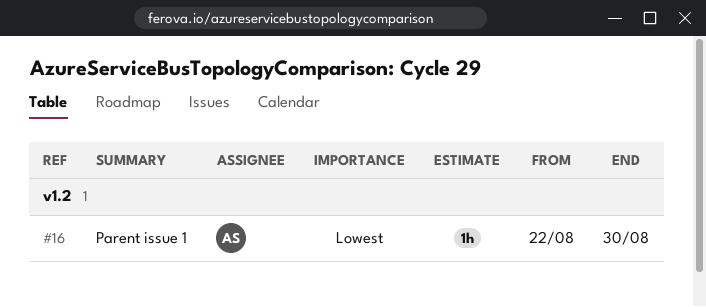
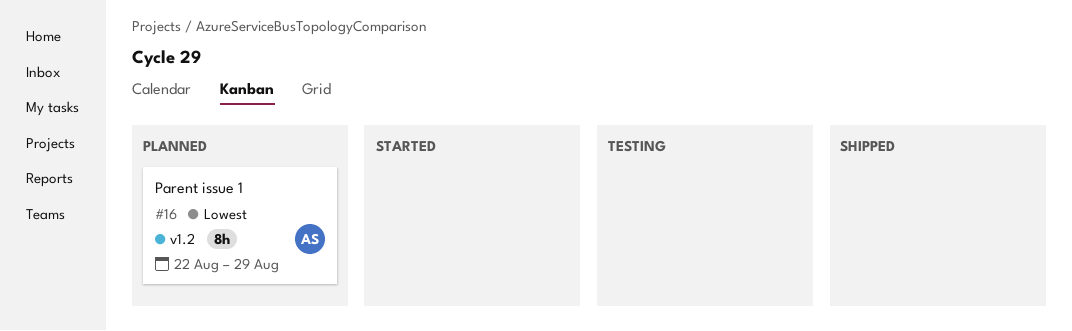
#16, estimate: 1h -> 8h
#16, due: Aug 30 -> Aug 29

